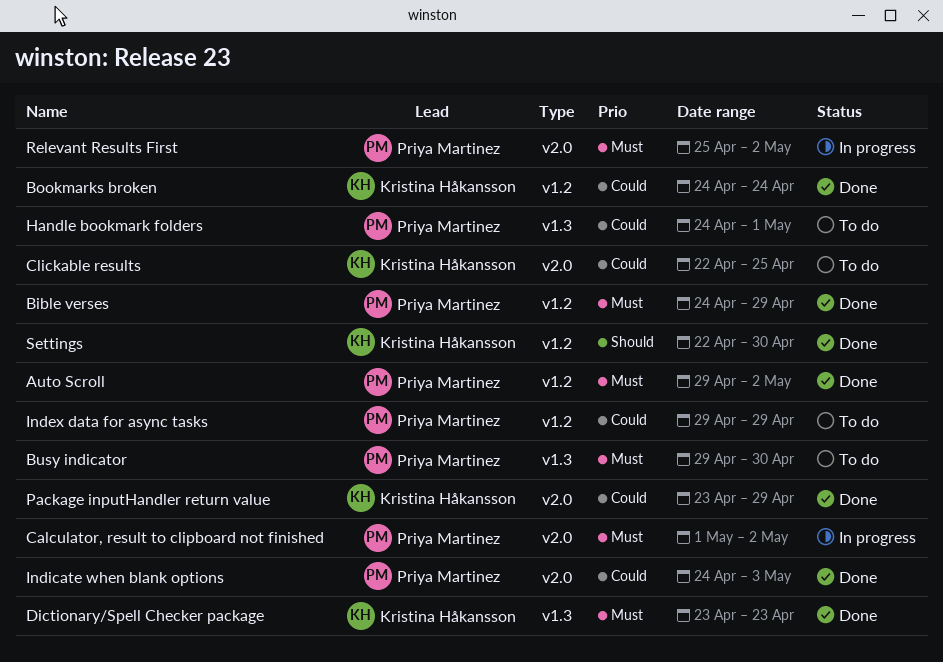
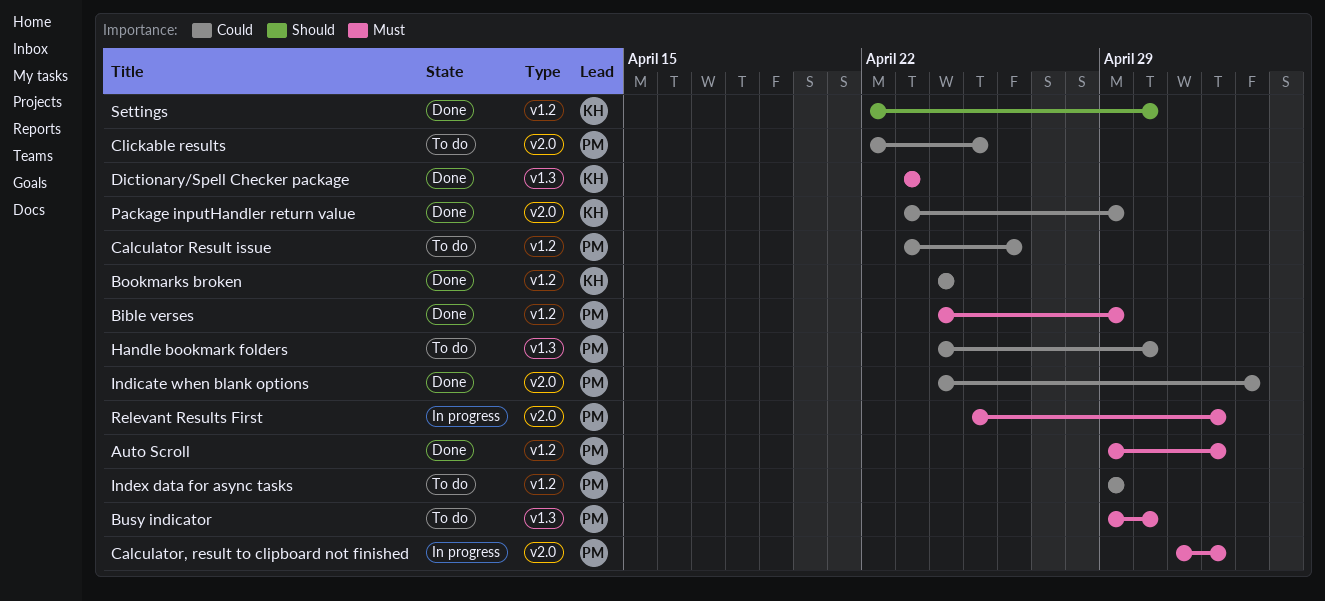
Calculator Result issue: none -> present
Clickable results, owner: Kristina Håkansson -> Priya Martinez
Handle bookmark folders, due: May 1 -> Apr 30

